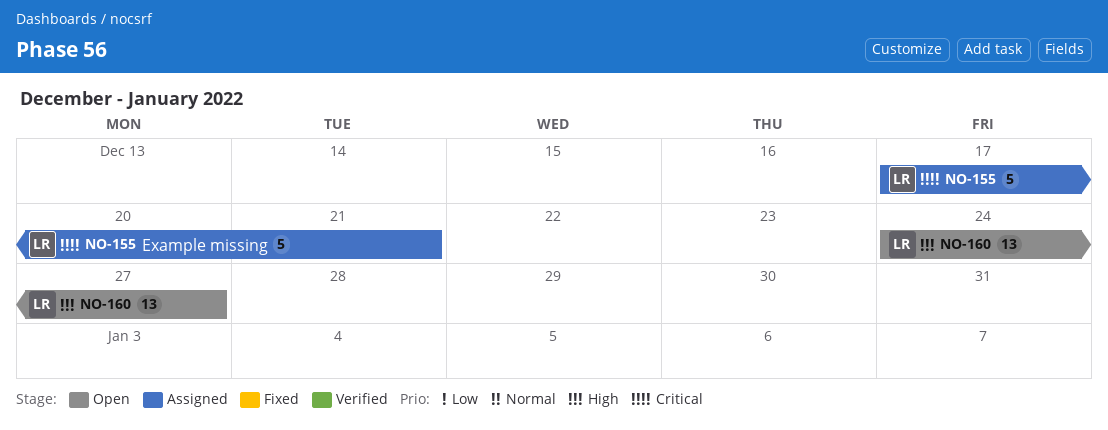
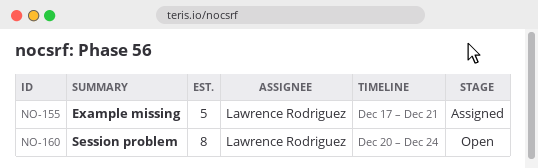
NO-160, estimate: 13 -> 8
NO-160, start: Dec 24 -> Dec 20
NO-160, due: Dec 27 -> Dec 24

